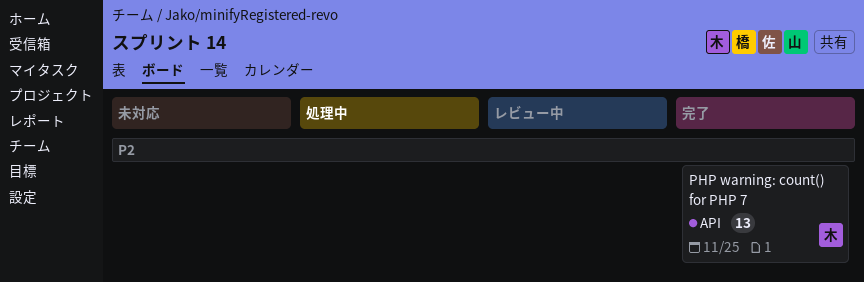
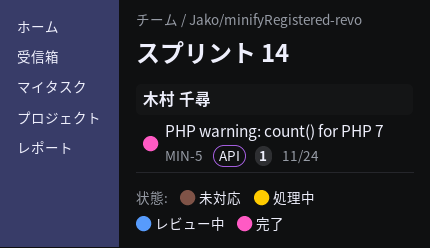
PHP warning: count() for PHP 7, estimate: 13 -> 1
PHP warning: count() for PHP 7, due: Nov 25 -> Nov 24

